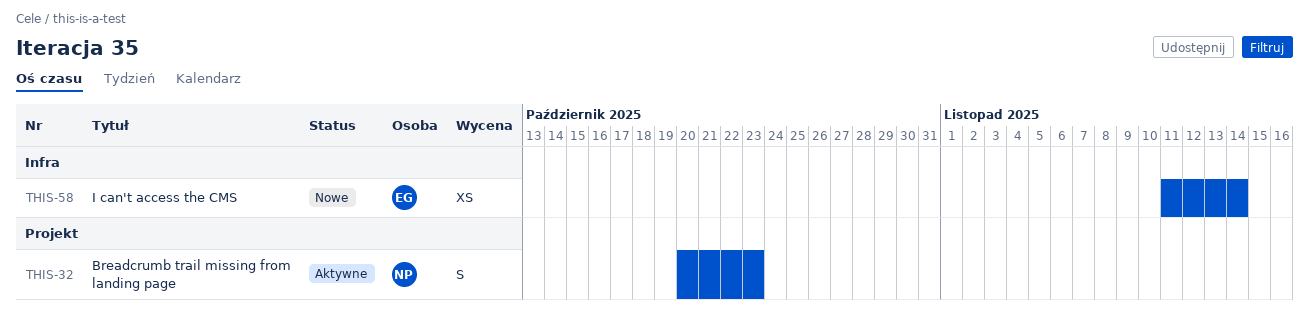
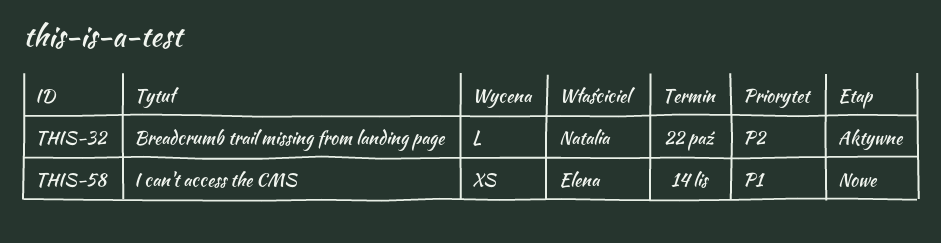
THIS-32, estimate: S -> L
THIS-32, due: Oct 23 -> Oct 22

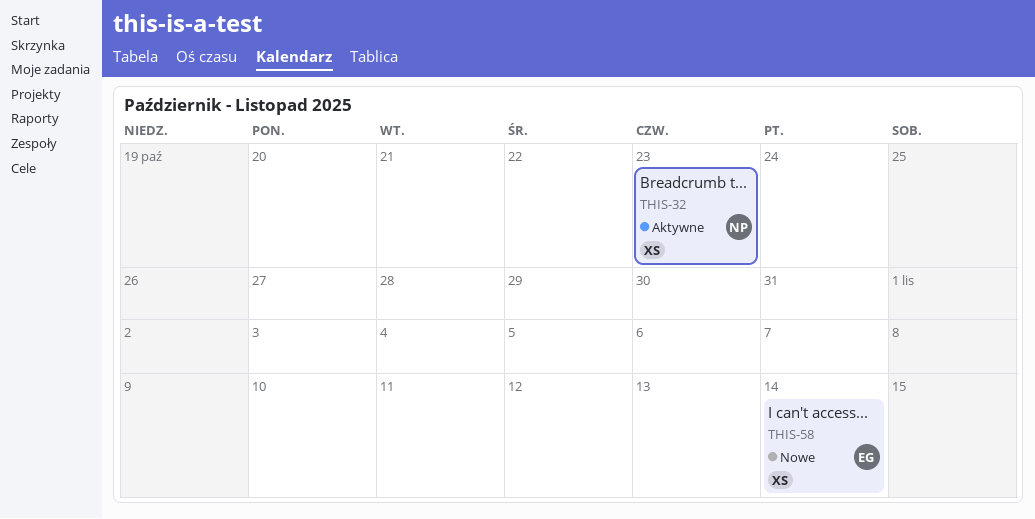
THIS-32, estimate: L -> XS
THIS-32, due: Oct 22 -> Oct 23

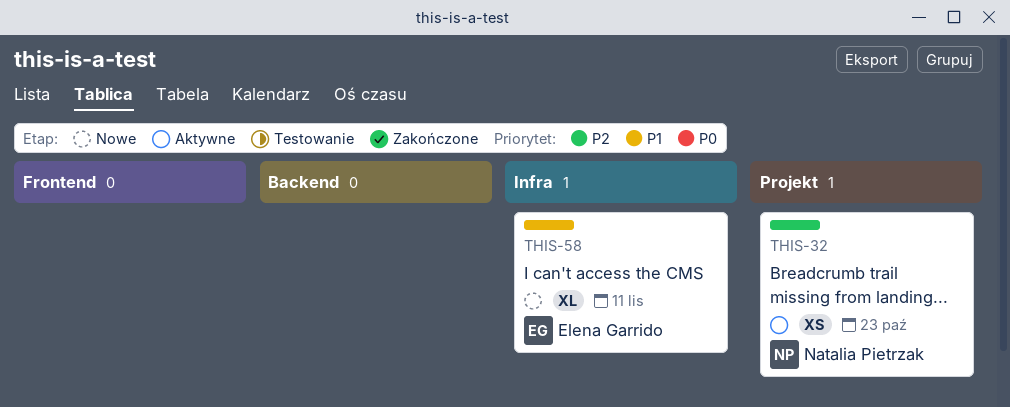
THIS-58, estimate: XS -> XL
THIS-58, due: Nov 14 -> Nov 11

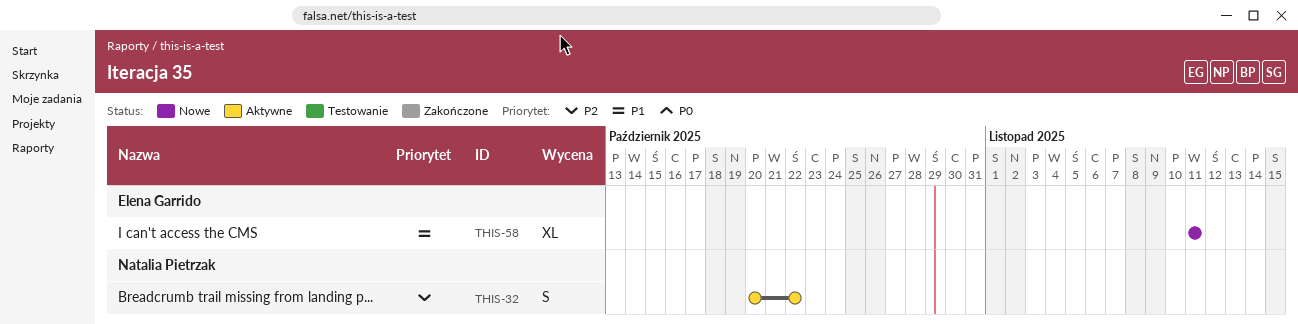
THIS-32, estimate: XS -> S
THIS-32, due: Oct 23 -> Oct 22

